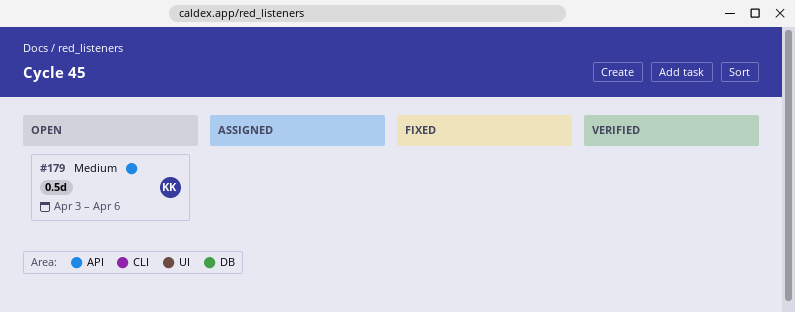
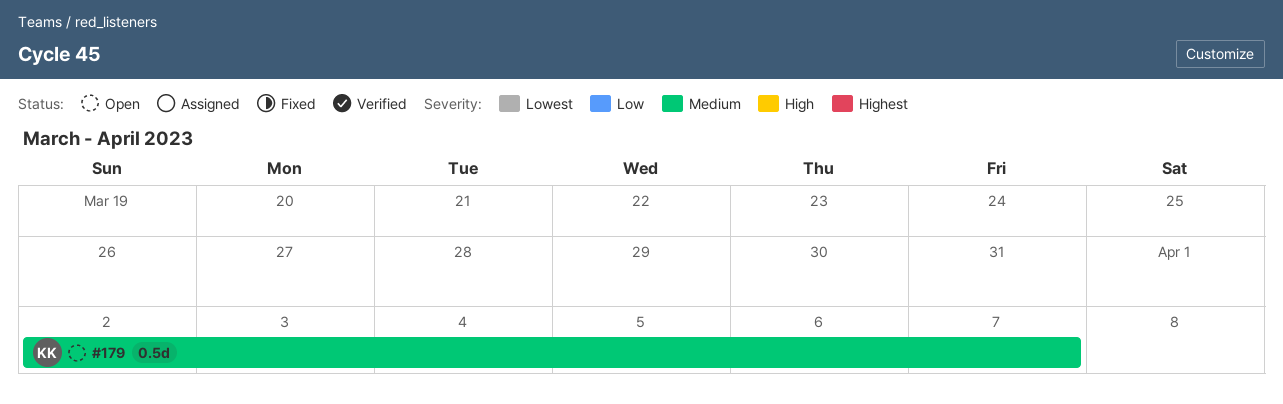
#179, start: Apr 3 -> Apr 2
#179, due: Apr 6 -> Apr 7

